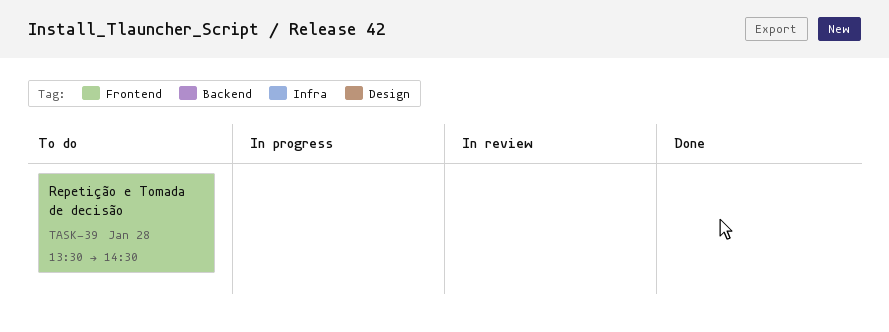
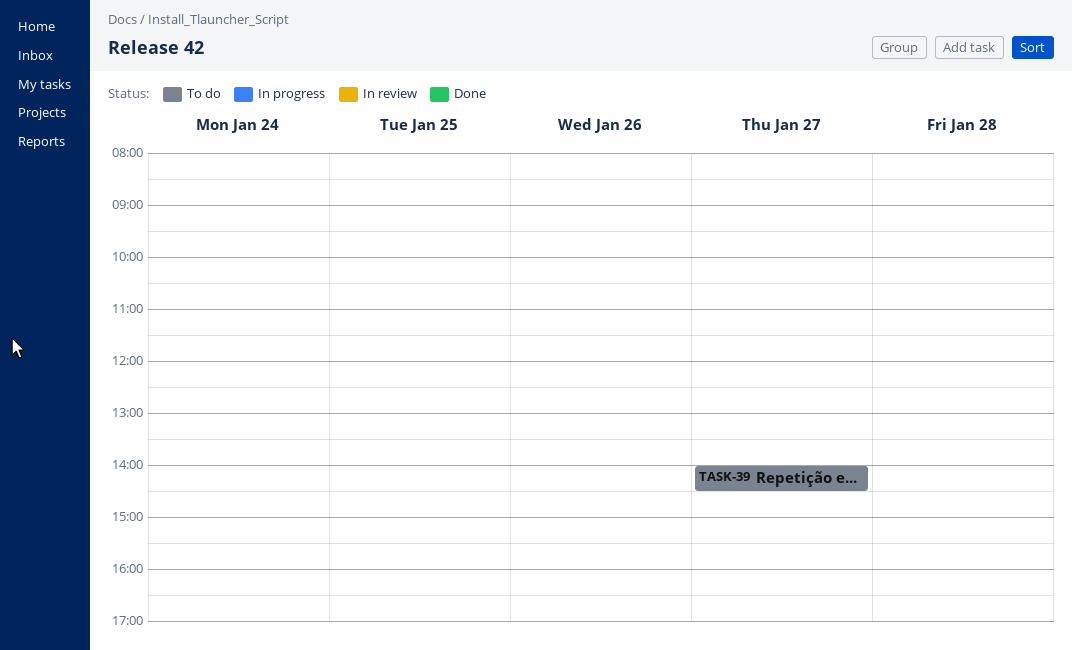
TASK-39, day: Jan 28 -> Jan 27
TASK-39, begins: 13:30 -> 14:00

